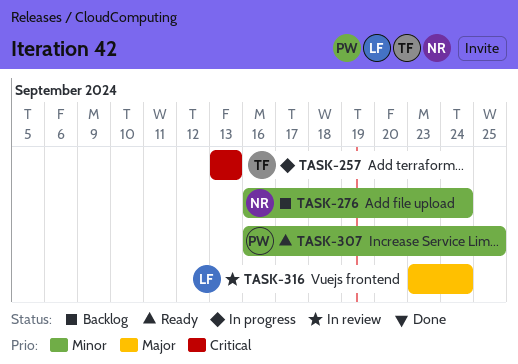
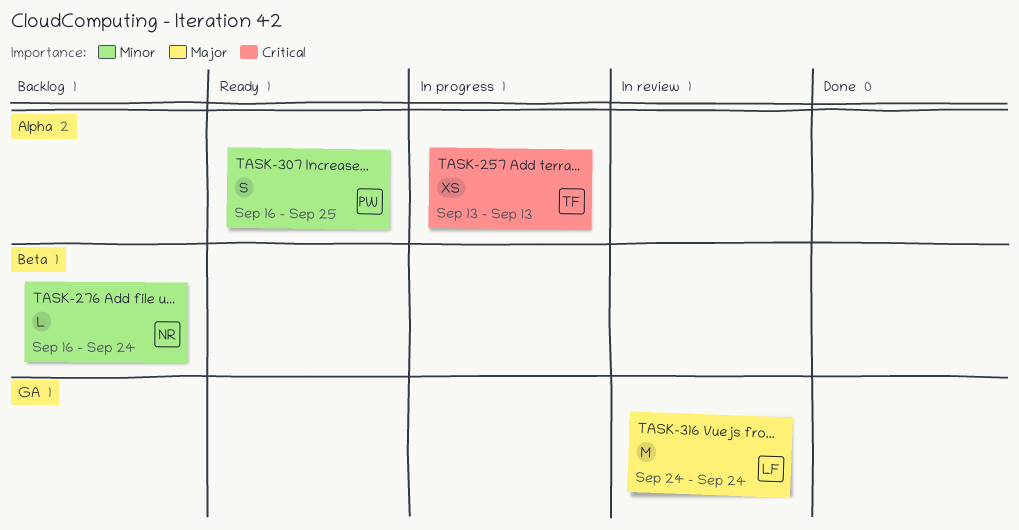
TASK-316, start: Sep 23 -> Sep 24

